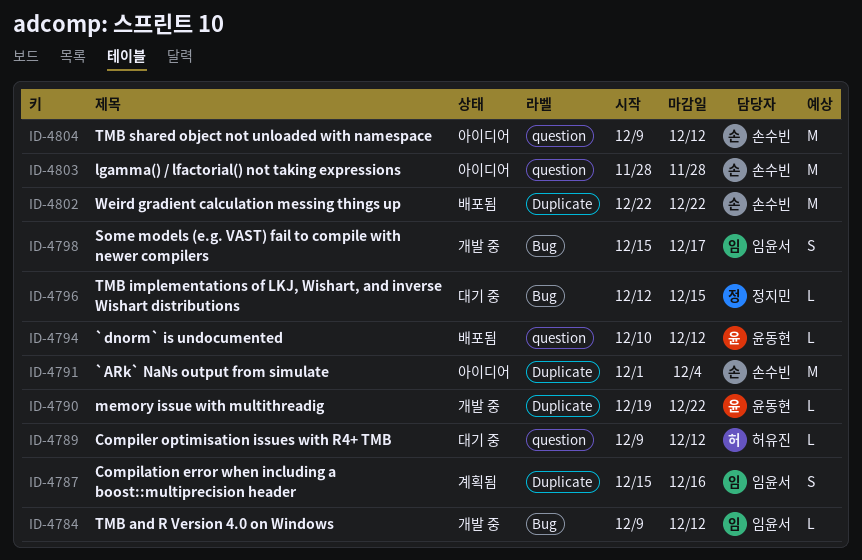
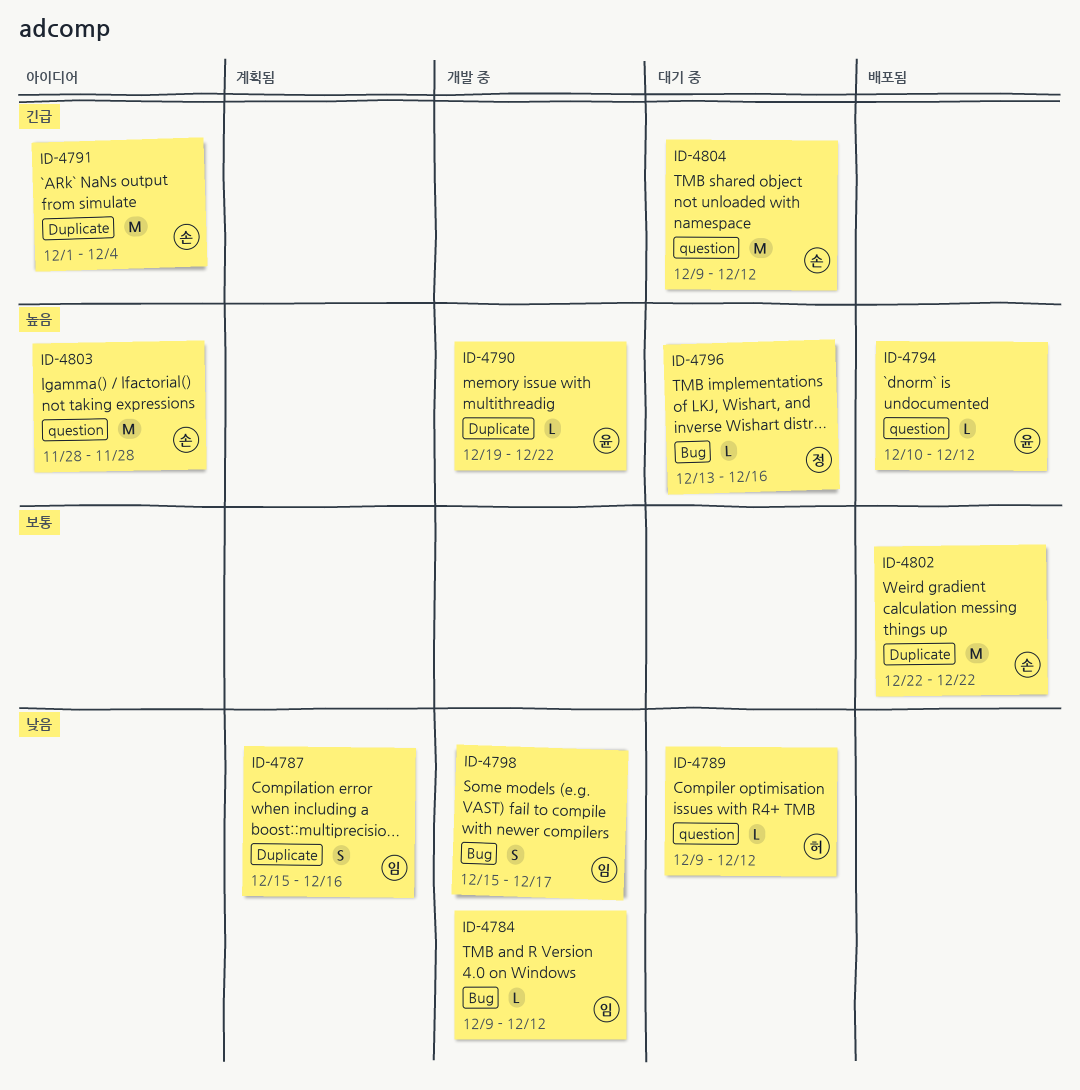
ID-4796, start: Dec 12 -> Dec 13
ID-4796, due: Dec 15 -> Dec 16
ID-4804, status: 아이디어 -> 대기 중

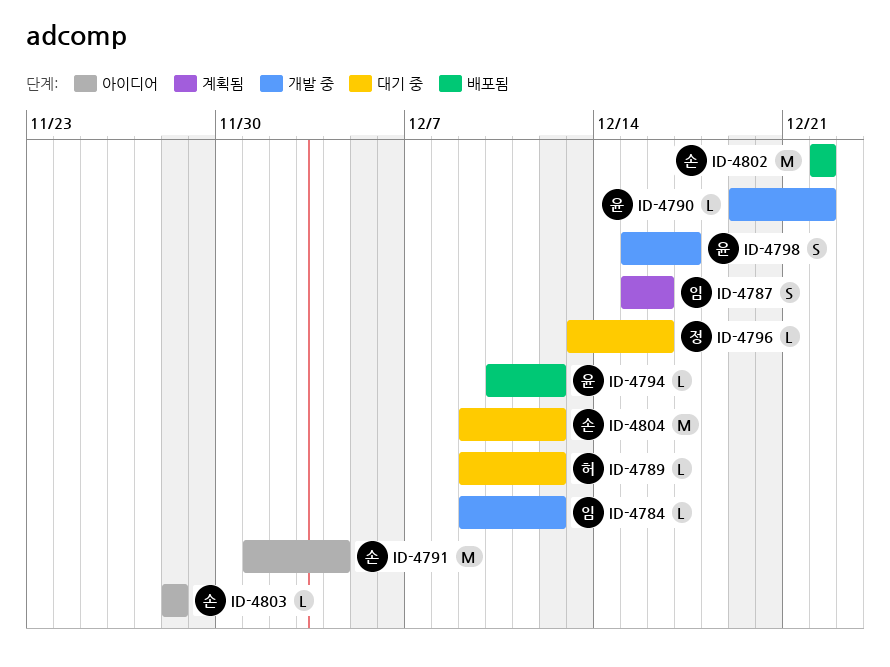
ID-4798, owner: 임 -> 윤
ID-4803, estimate: M -> L

